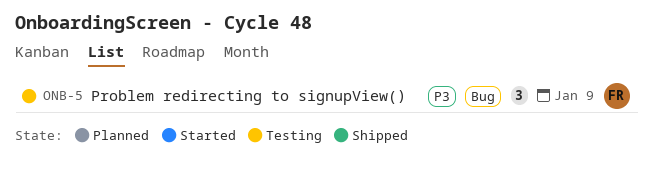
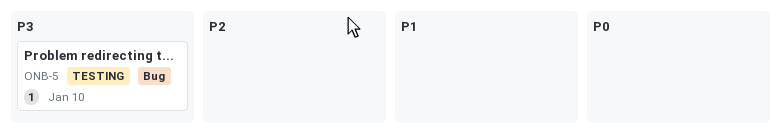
ONB-5, estimate: 3 -> 1
ONB-5, due: Jan 9 -> Jan 10

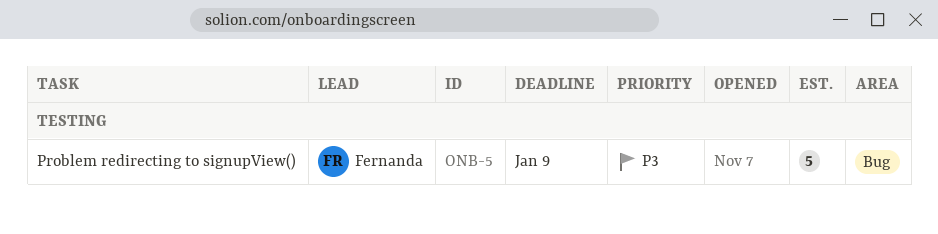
ONB-5, estimate: 1 -> 5
ONB-5, due: Jan 10 -> Jan 9

